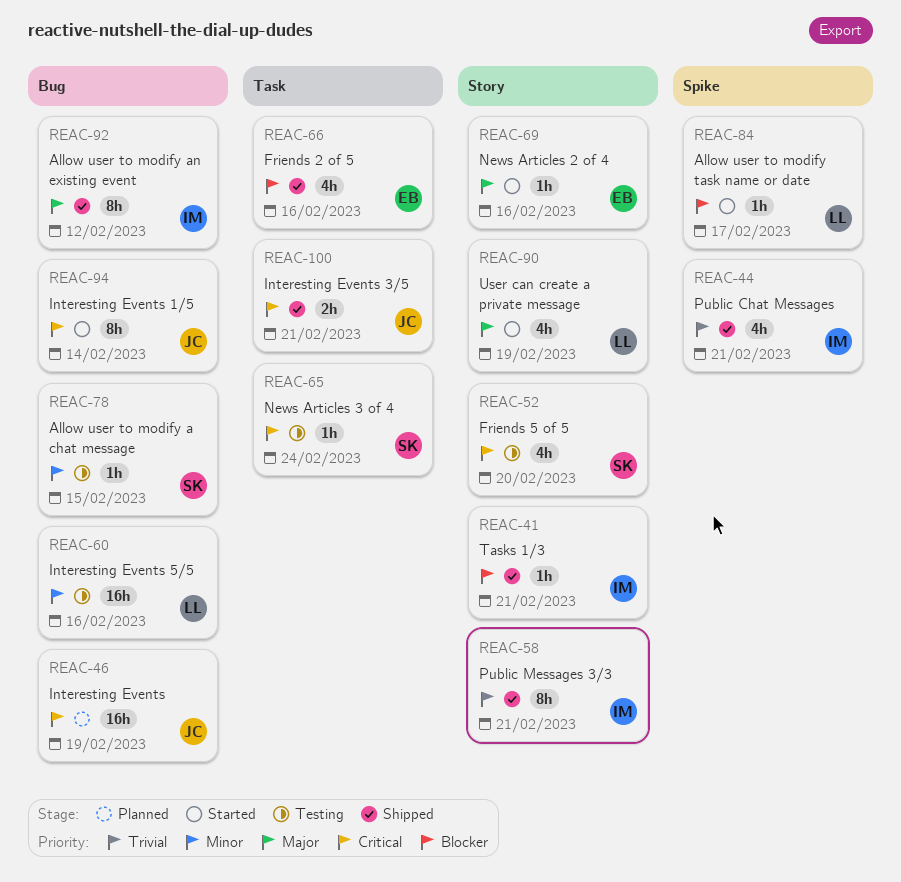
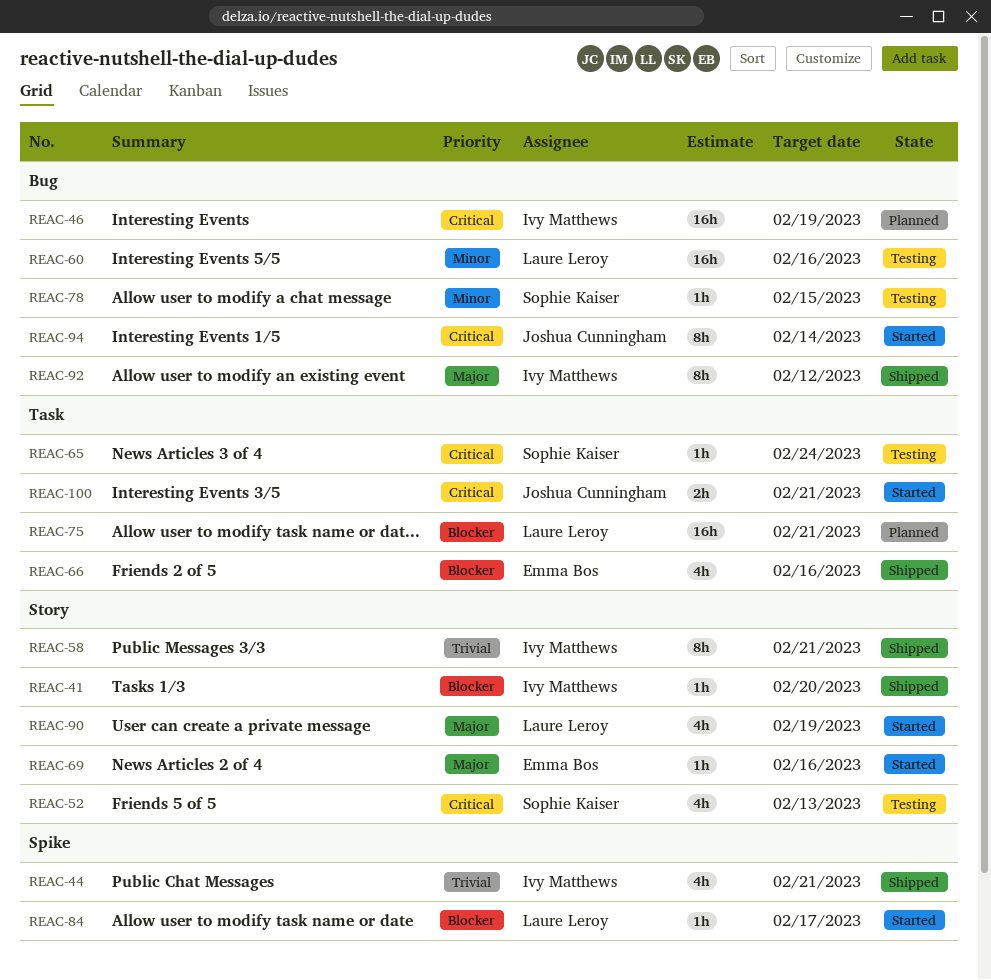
REAC-41, due: Feb 21 -> Feb 20
REAC-46, owner: Joshua Cunningham -> Ivy Matthews
REAC-52, due: Feb 20 -> Feb 13
REAC-75: none -> present
REAC-100, status: Shipped -> Started

